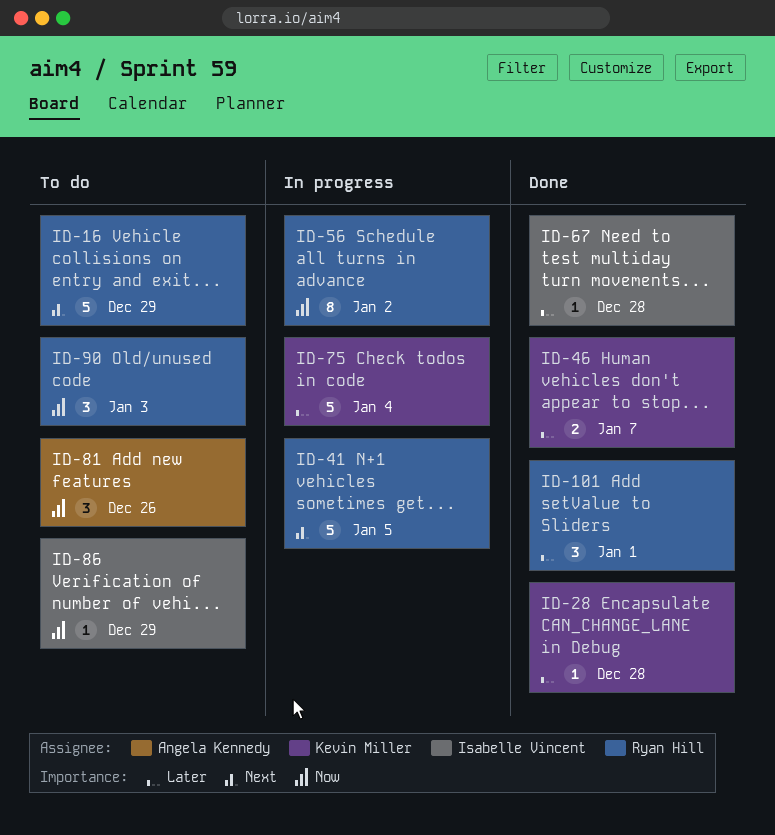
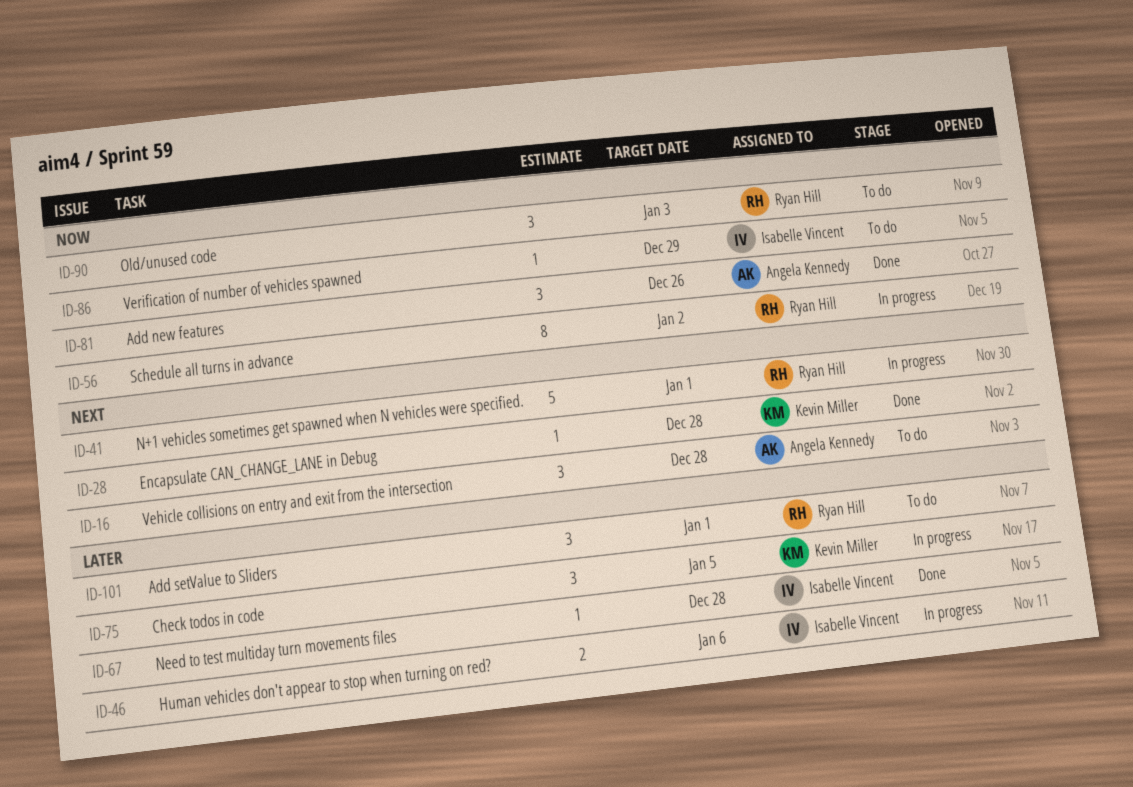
ID-16, owner: Ryan Hill -> Angela Kennedy
ID-16, estimate: 5 -> 3
ID-16, due: Dec 29 -> Dec 28
ID-28, priority: Later -> Next
ID-41, due: Jan 5 -> Jan 1
ID-46, status: Done -> In progress
ID-46, owner: Kevin Miller -> Isabelle Vincent
ID-46, due: Jan 7 -> Jan 6
ID-75, estimate: 5 -> 3
ID-75, due: Jan 4 -> Jan 5
ID-81, status: To do -> Done
ID-101, status: Done -> To do

